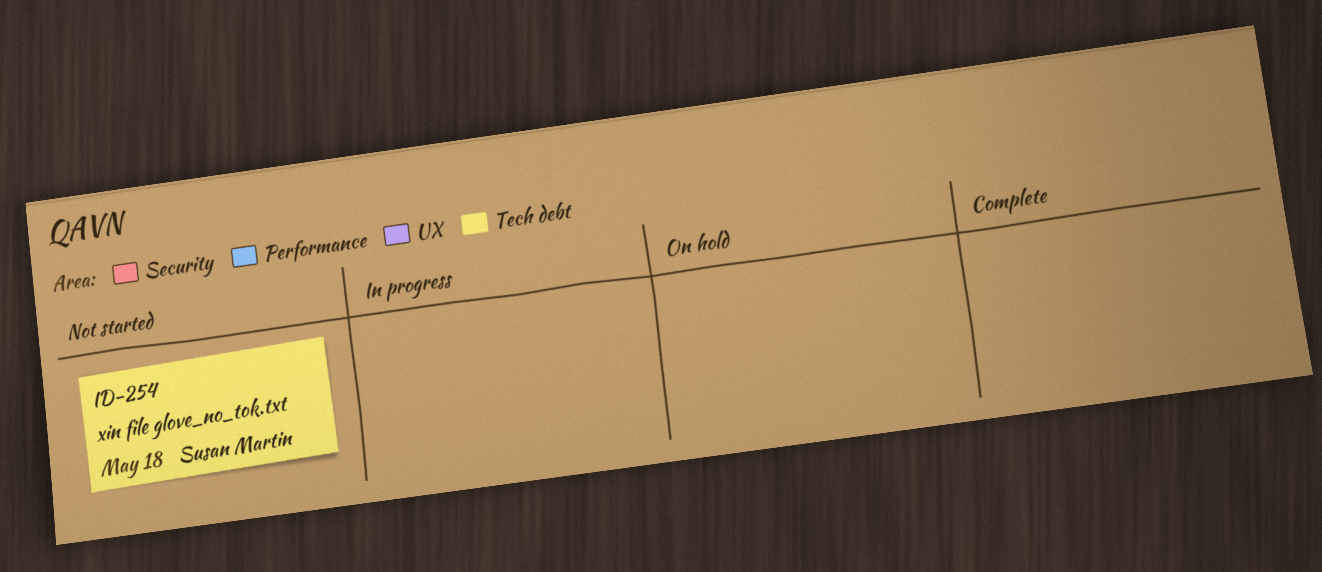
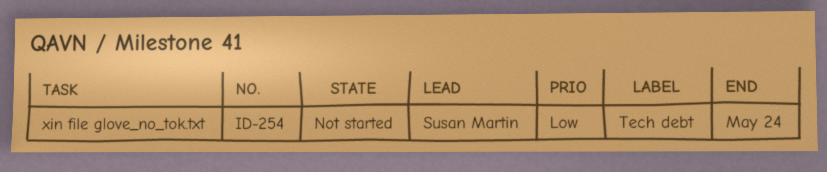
ID-254, due: May 18 -> May 24

